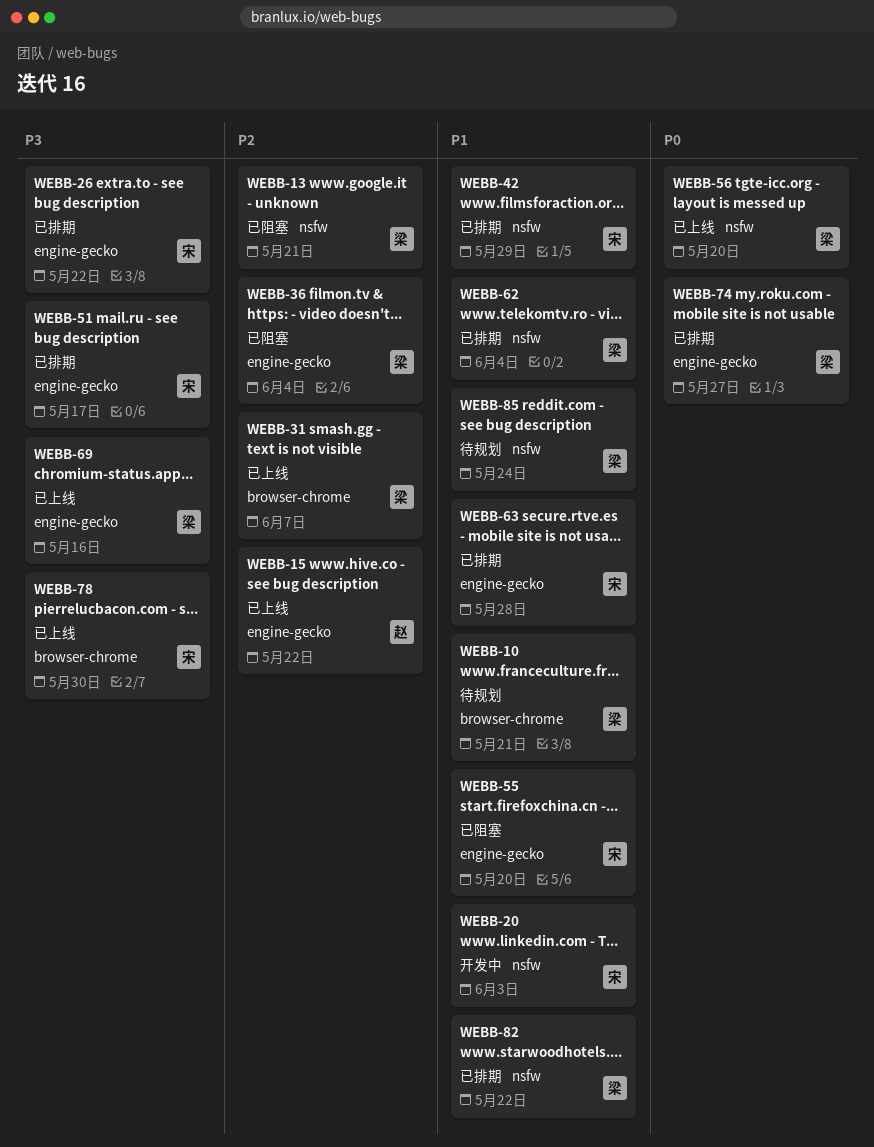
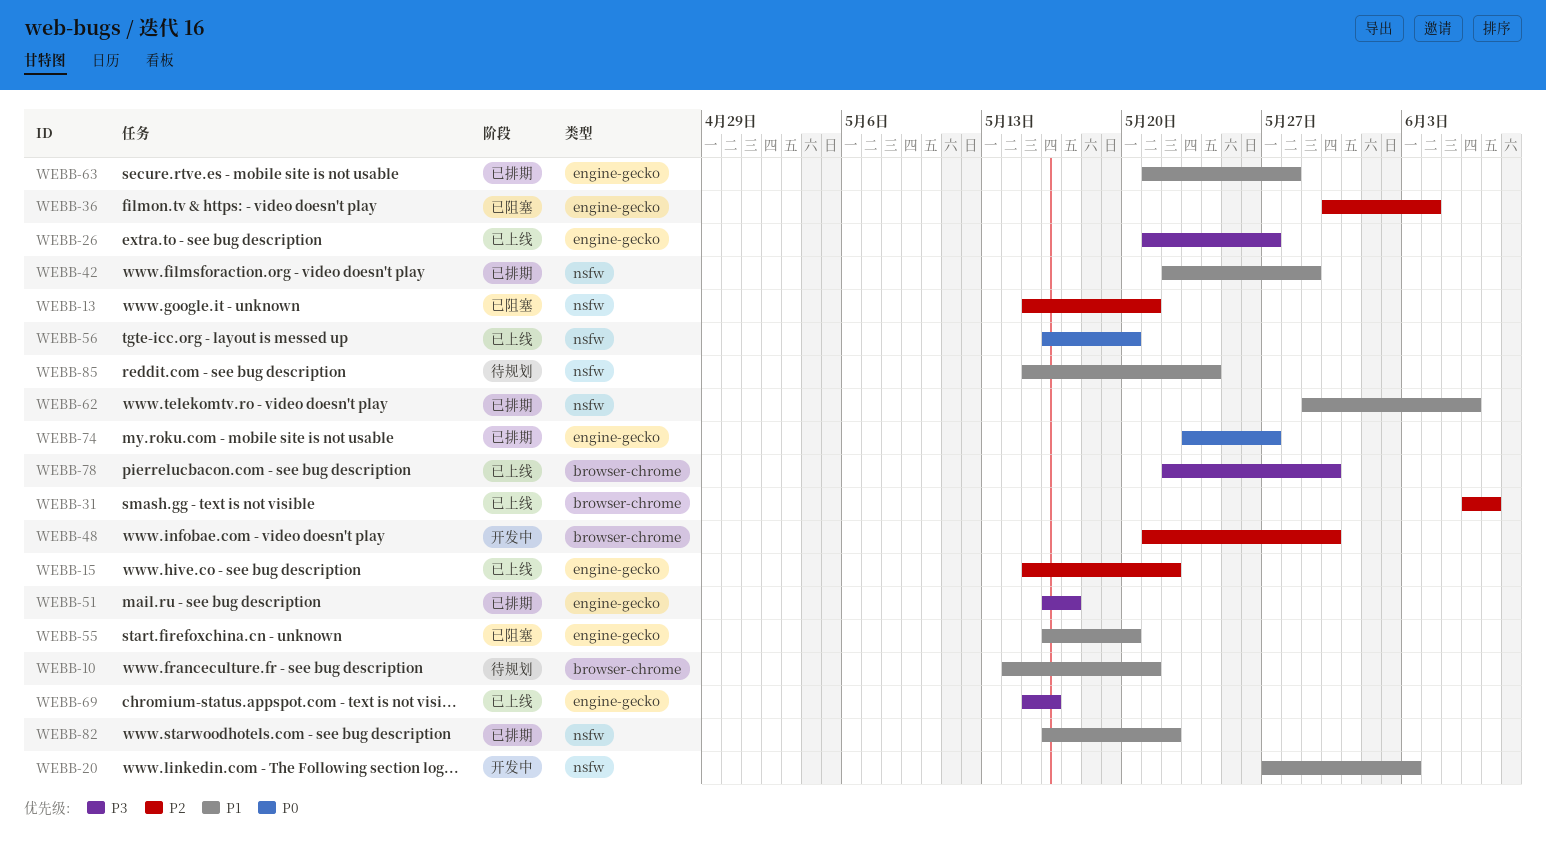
WEBB-26, status: 已排期 -> 已上线
WEBB-26, due: May 22 -> May 27
WEBB-48: none -> present
WEBB-62, due: Jun 4 -> Jun 6

